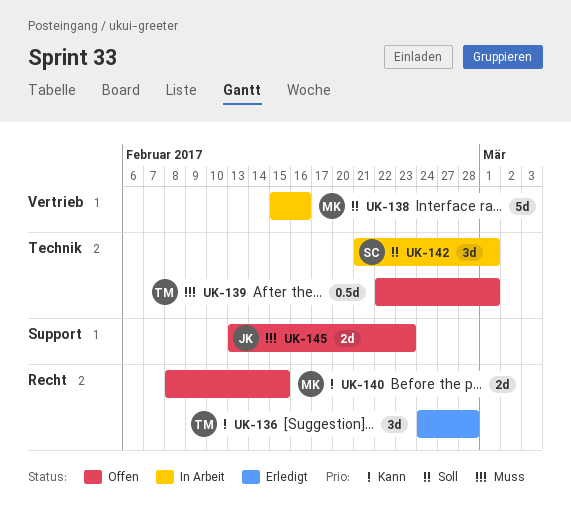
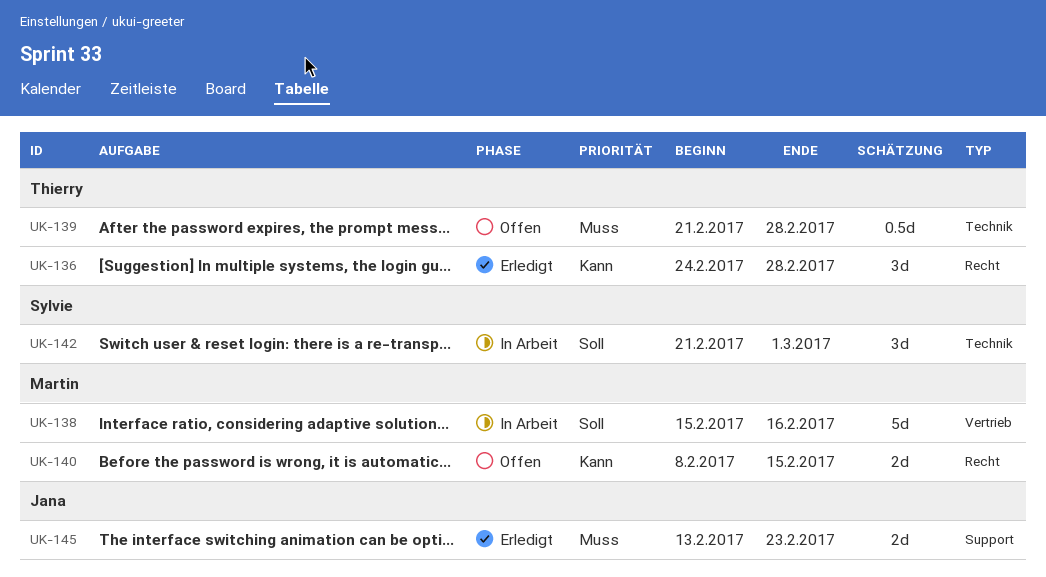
UK-139, start: Feb 22 -> Feb 21
UK-139, due: Mar 1 -> Feb 28
UK-145, status: Offen -> Erledigt

